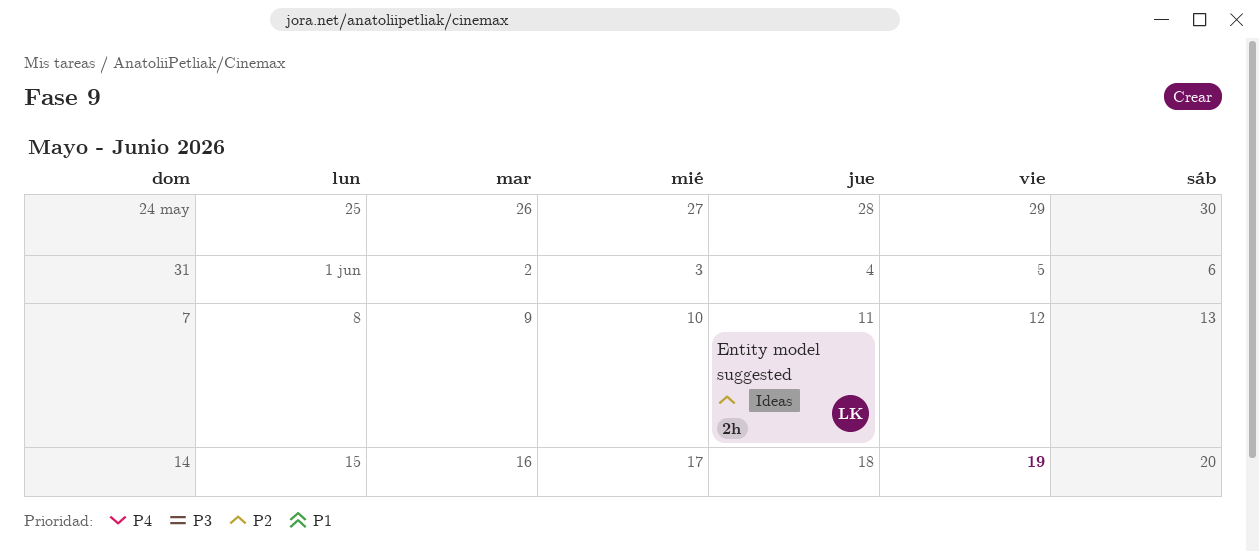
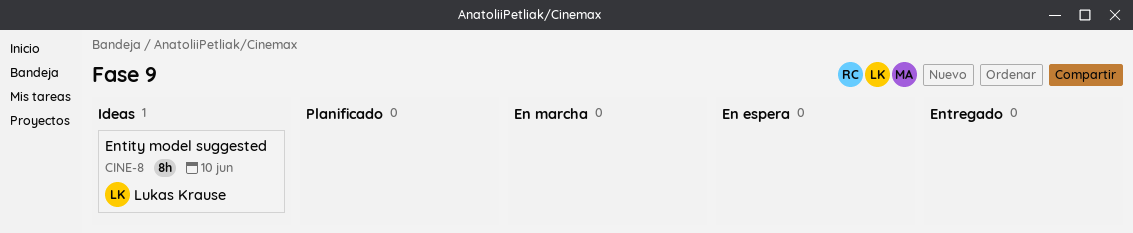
Entity model suggested, estimate: 2h -> 8h
Entity model suggested, due: Jun 11 -> Jun 10

